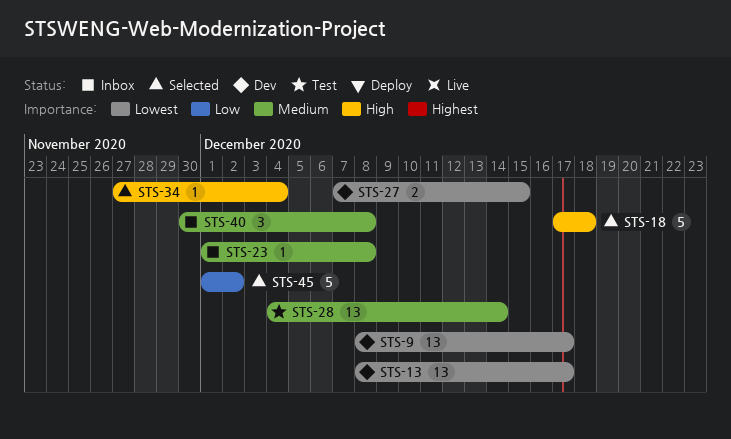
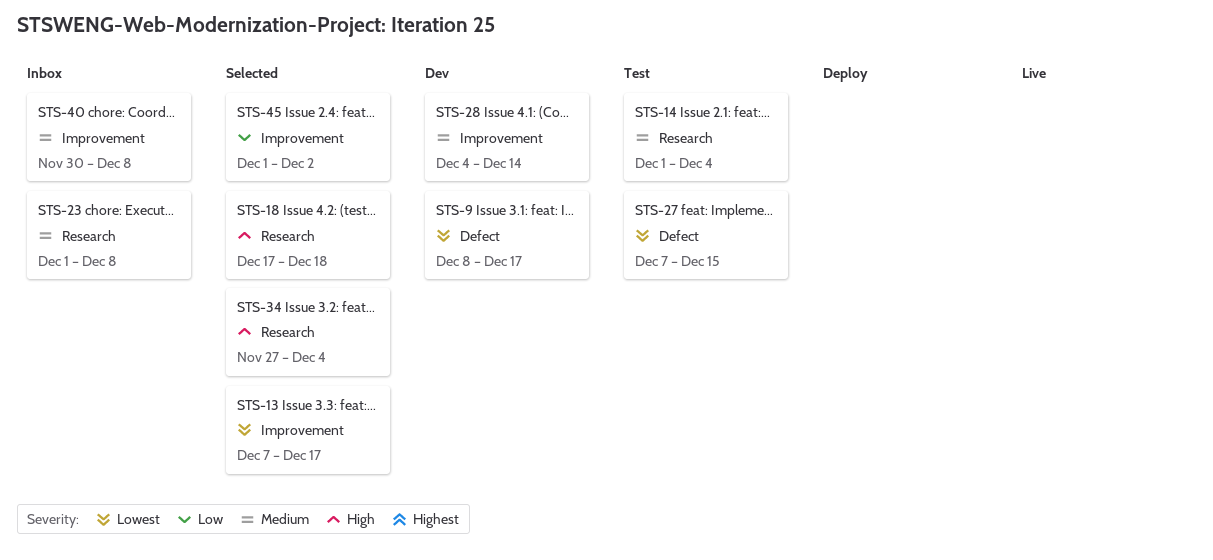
STS-13, status: Dev -> Selected
STS-13, start: Dec 8 -> Dec 7
STS-14: none -> present
STS-27, status: Dev -> Test
STS-28, status: Test -> Dev

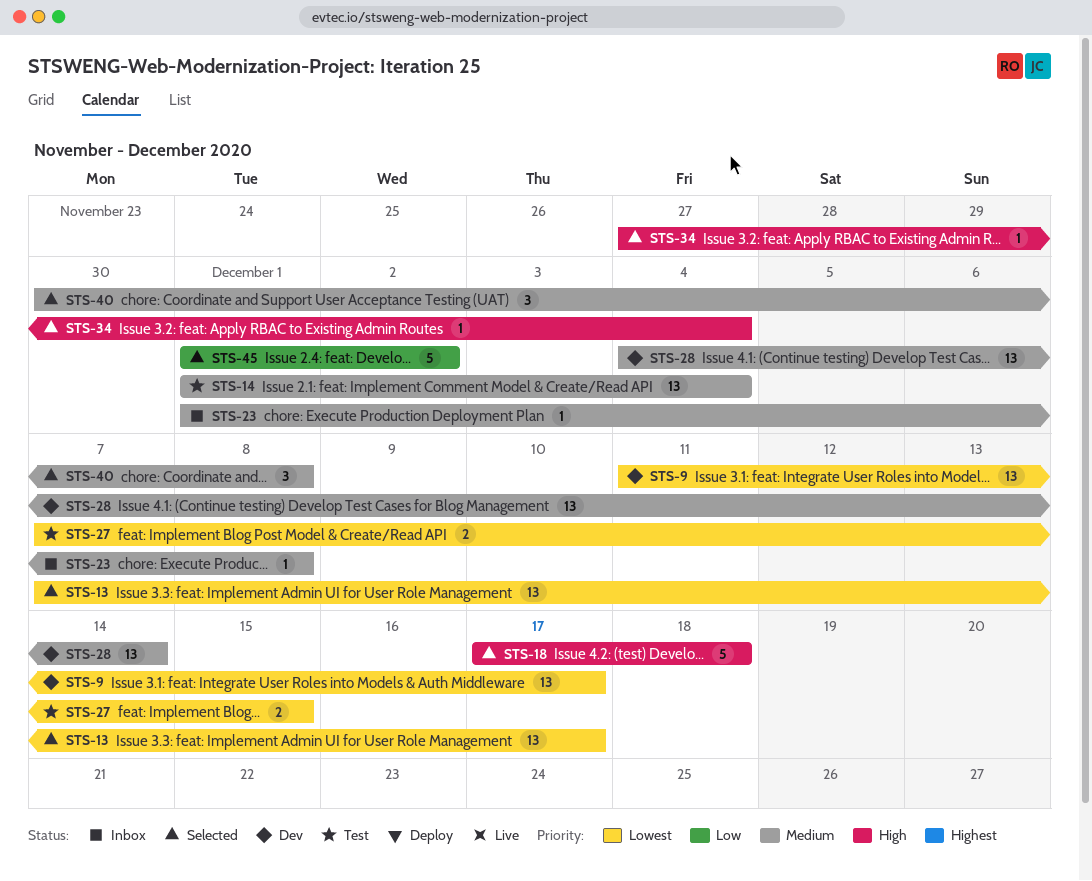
STS-9, start: Dec 8 -> Dec 11
STS-40, status: Inbox -> Selected

